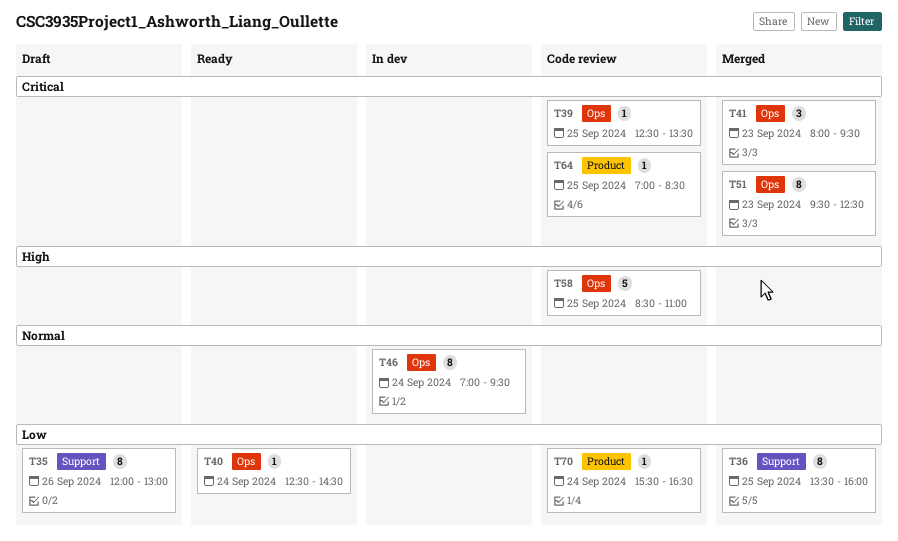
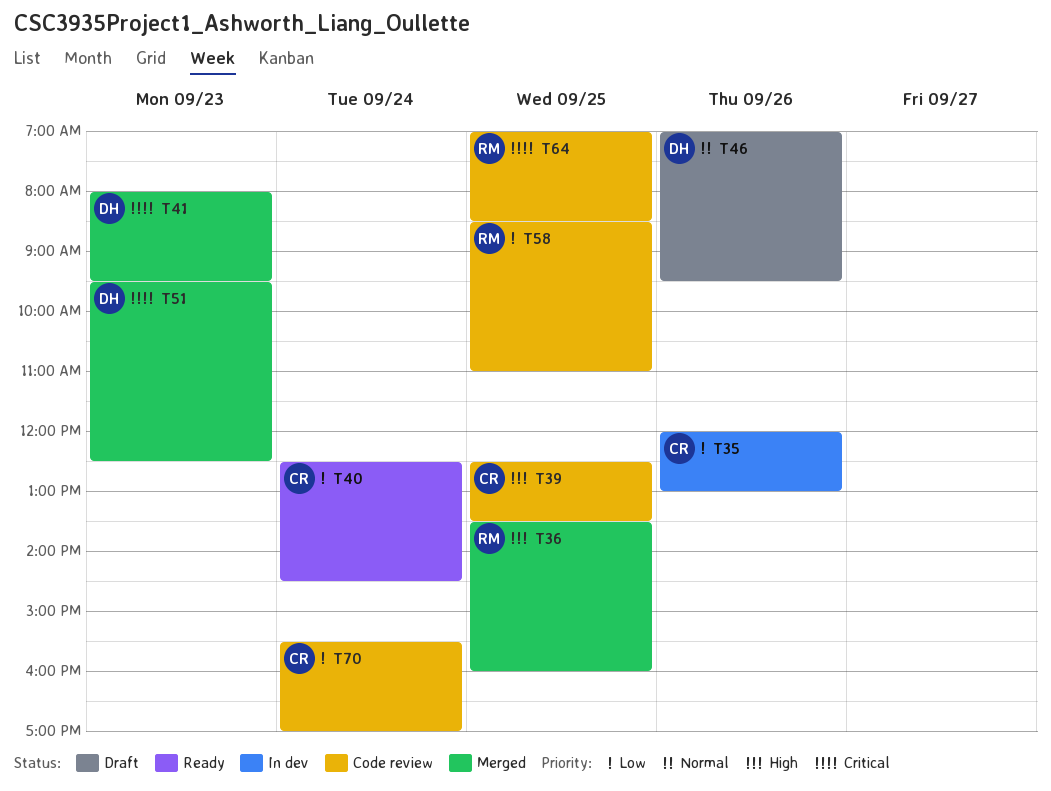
T35, status: Draft -> In dev
T36, priority: Low -> High
T39, priority: Critical -> High
T46, status: In dev -> Draft
T46, day: Sep 24 -> Sep 26
T58, priority: High -> Low
T70, ends: 16:30 -> 17:00

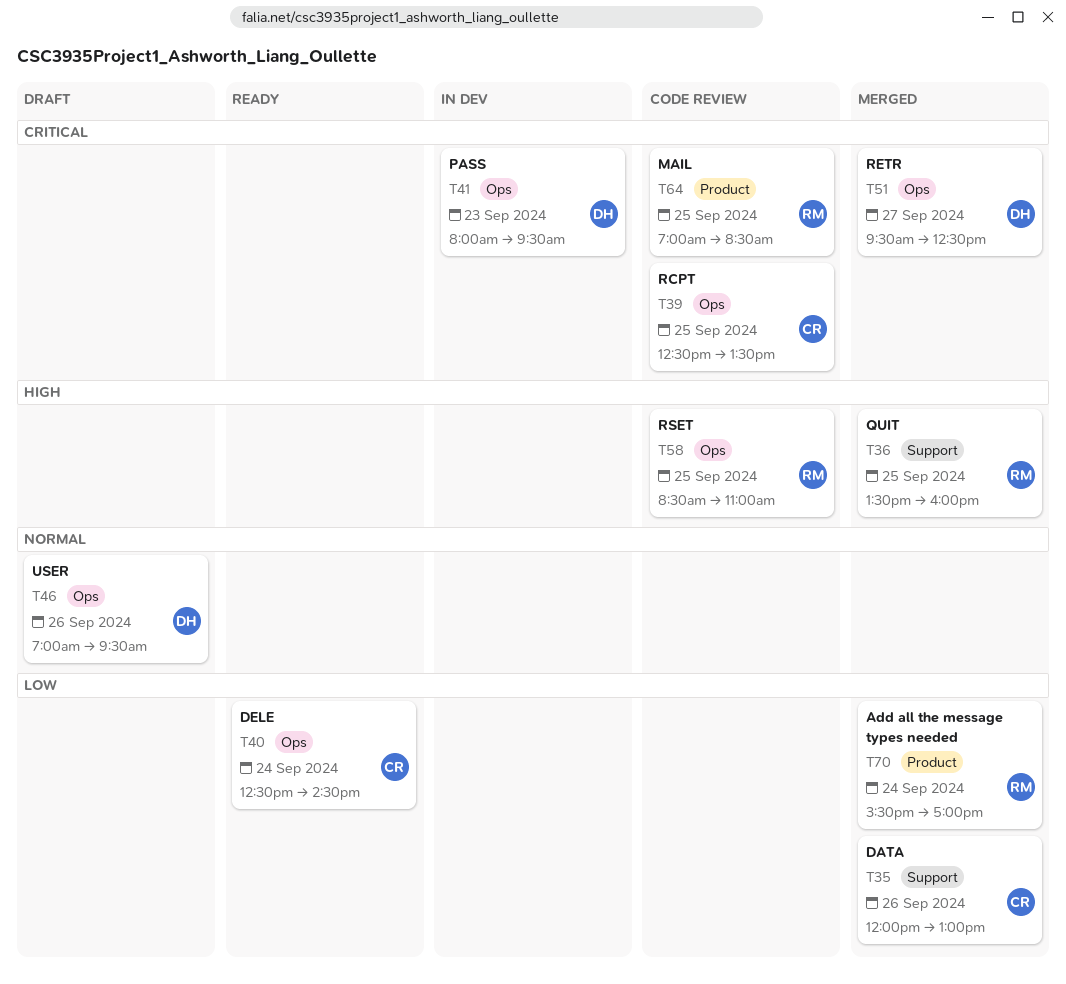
T35, status: In dev -> Merged
T39, priority: High -> Critical
T41, status: Merged -> In dev
T51, day: Sep 23 -> Sep 27
T58, priority: Low -> High
T70, status: Code review -> Merged
T70, owner: CR -> RM

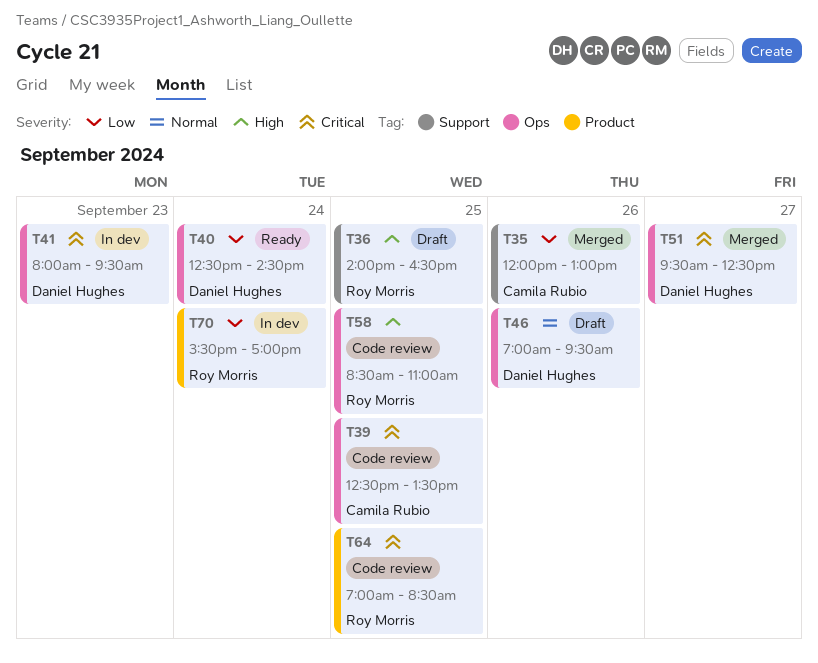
T36, status: Merged -> Draft
T36, begins: 13:30 -> 14:00
T36, ends: 16:00 -> 16:30
T40, owner: Camila Rubio -> Daniel Hughes
T70, status: Merged -> In dev

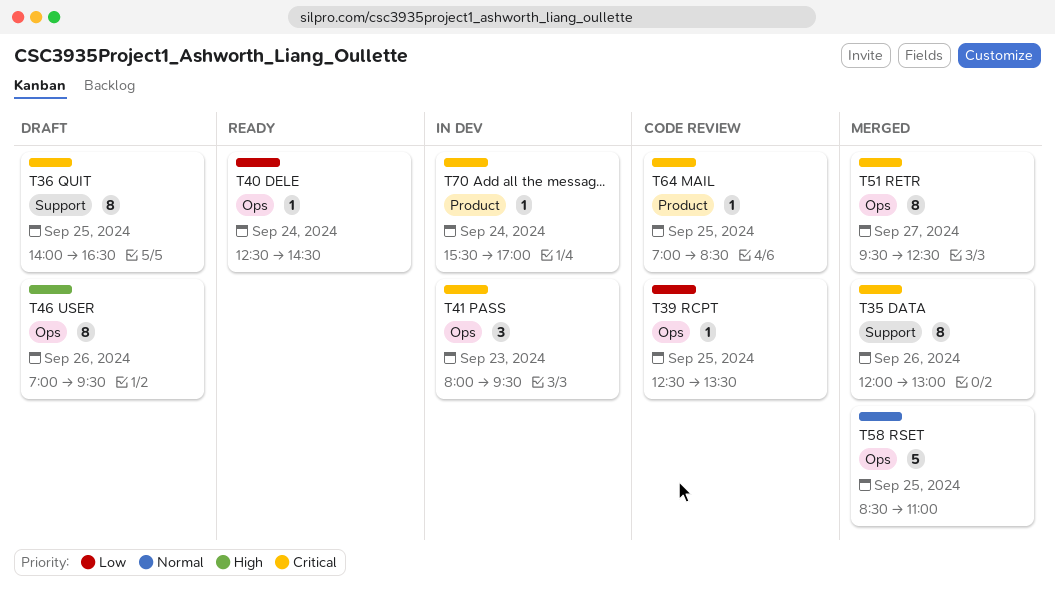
T35, priority: Low -> Critical
T36, priority: High -> Critical
T39, priority: Critical -> Low
T46, priority: Normal -> High
T58, status: Code review -> Merged
T58, priority: High -> Normal
T70, priority: Low -> Critical

